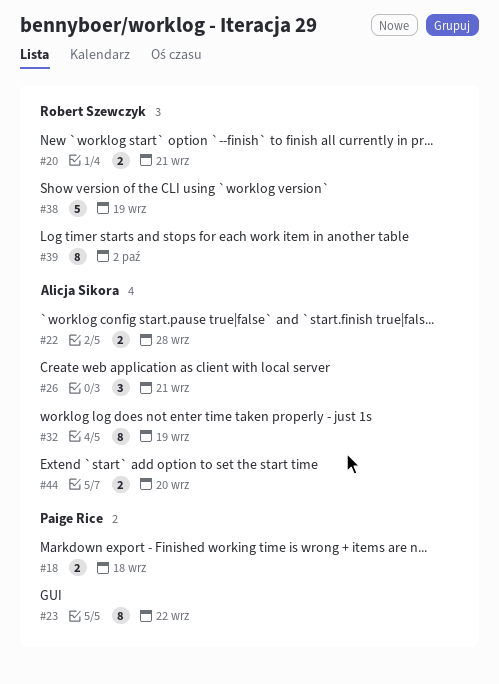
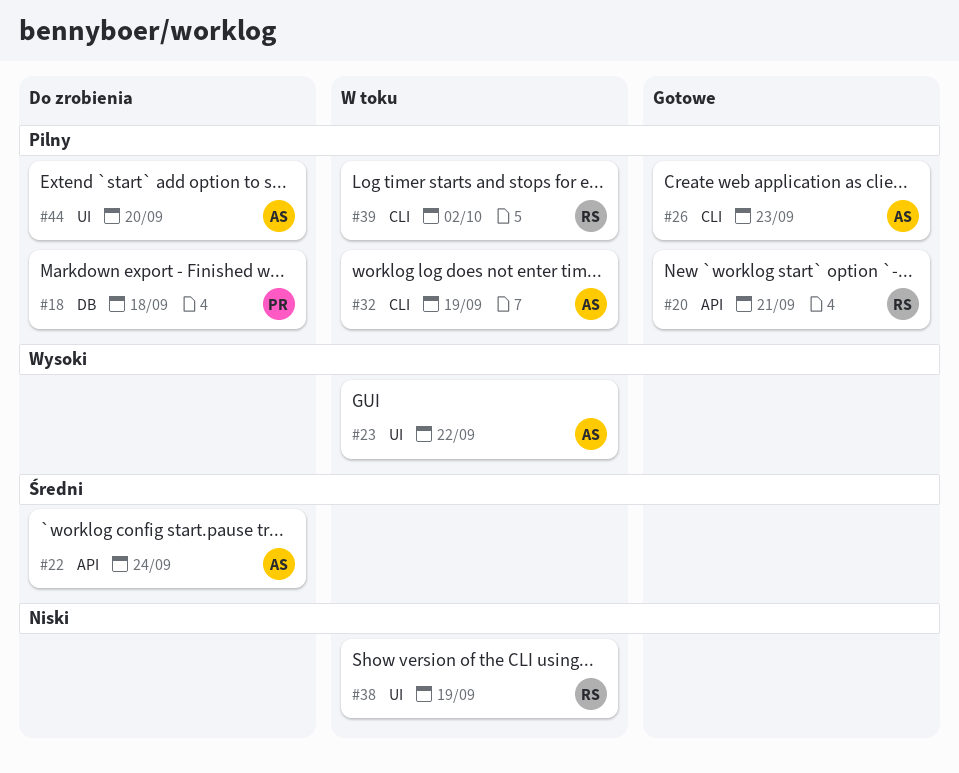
#22, due: Sep 28 -> Sep 24
#23, owner: Paige Rice -> Alicja Sikora
#26, due: Sep 21 -> Sep 23

